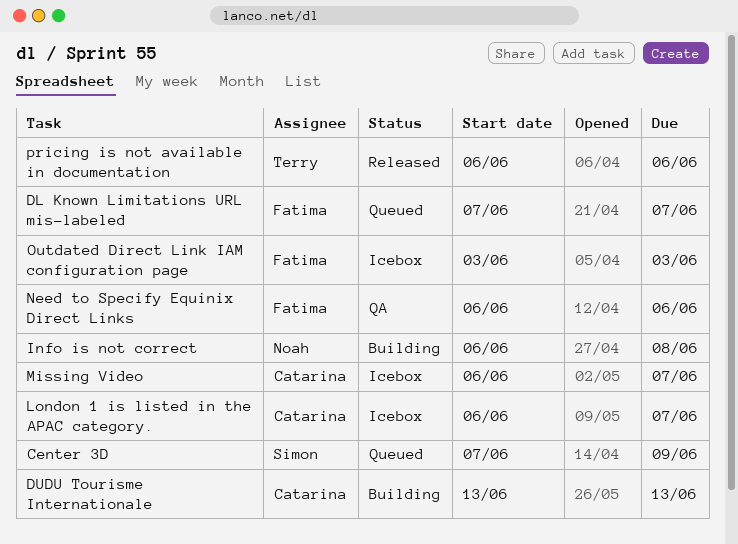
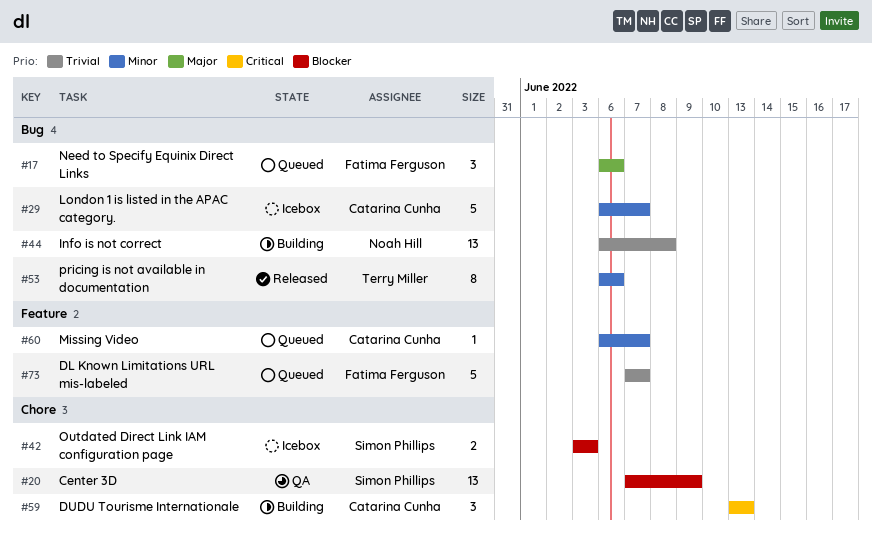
Center 3D, status: Queued -> QA
Missing Video, status: Icebox -> Queued
Need to Specify Equinix Direct Links, status: QA -> Queued
Outdated Direct Link IAM configuration page, owner: Fatima Ferguson -> Simon Phillips

